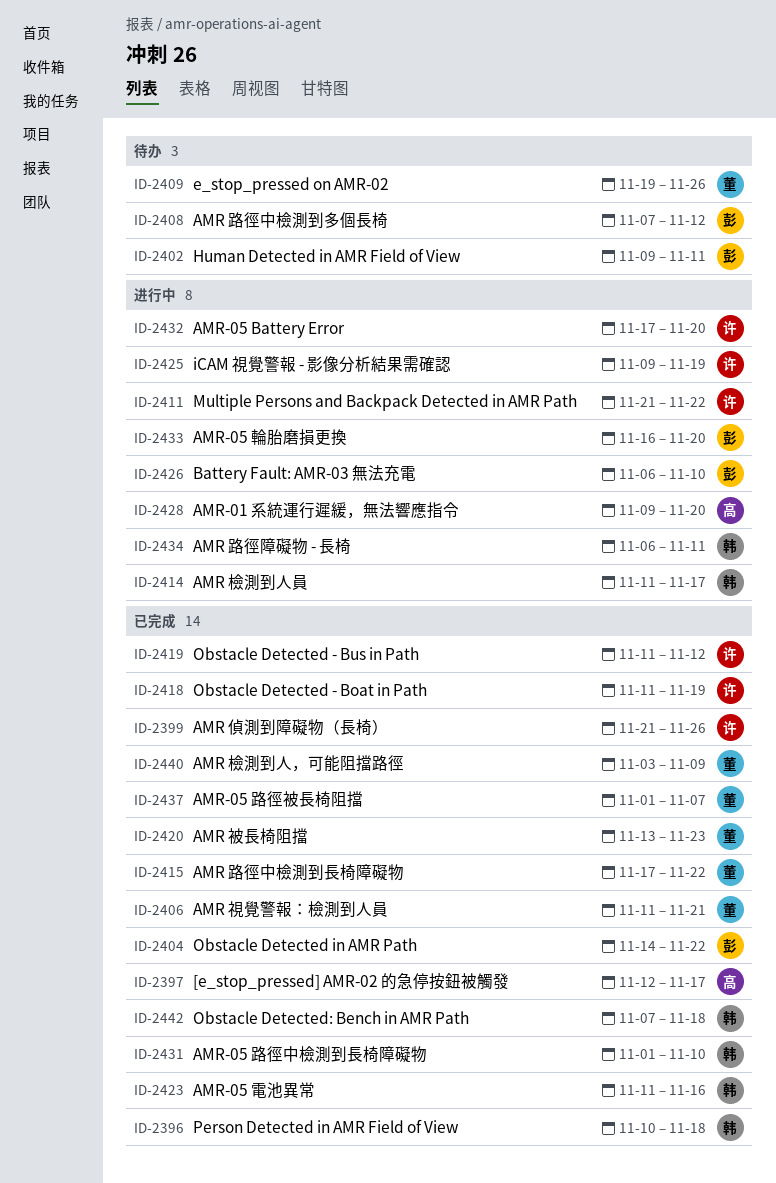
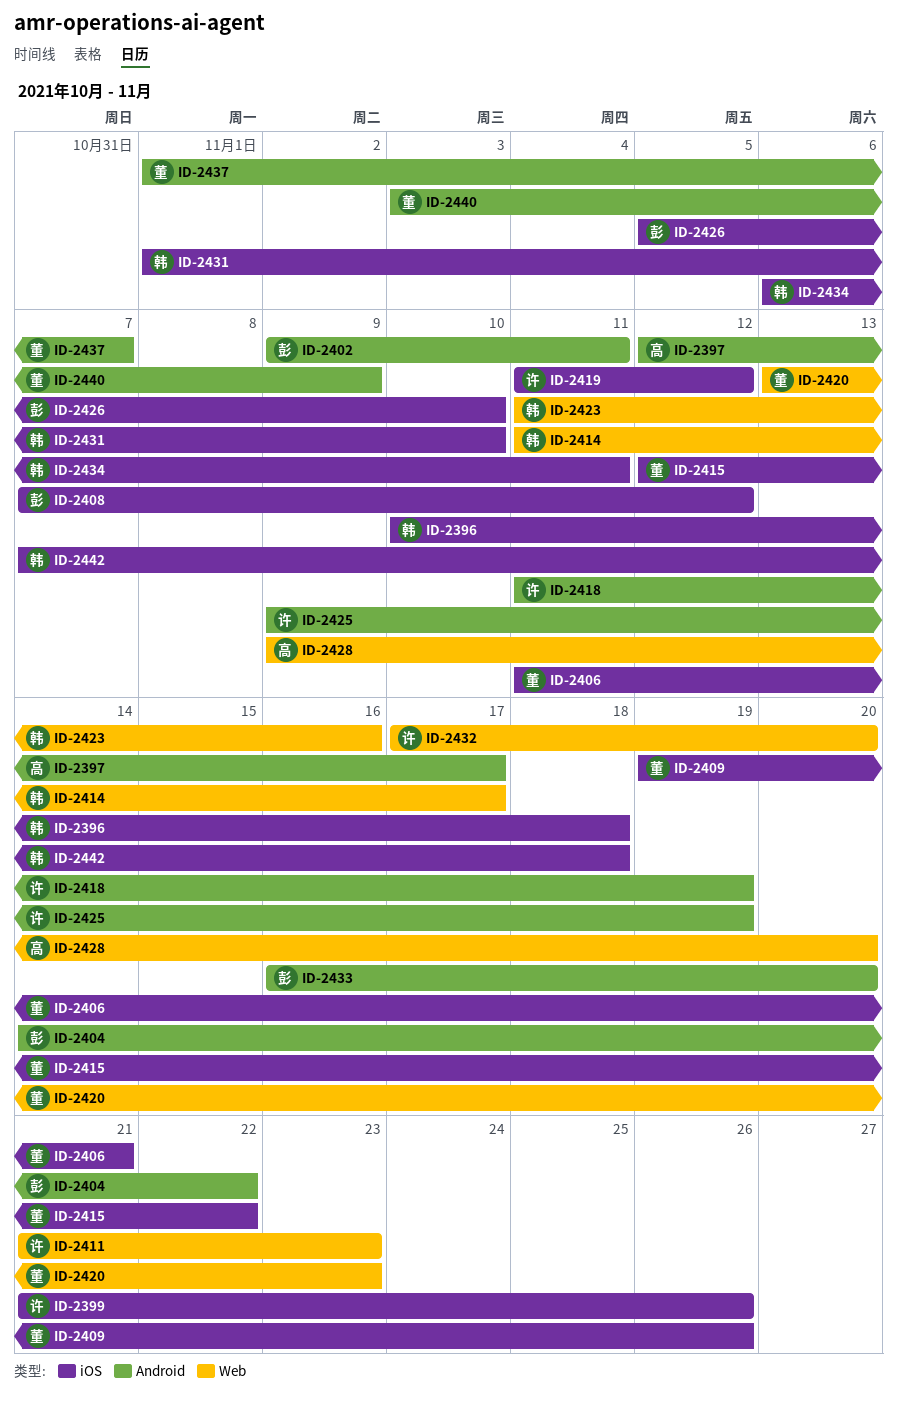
ID-2411, due: Nov 22 -> Nov 23
ID-2415, start: Nov 17 -> Nov 12
ID-2426, start: Nov 6 -> Nov 5

